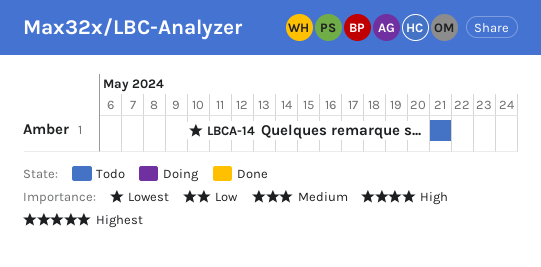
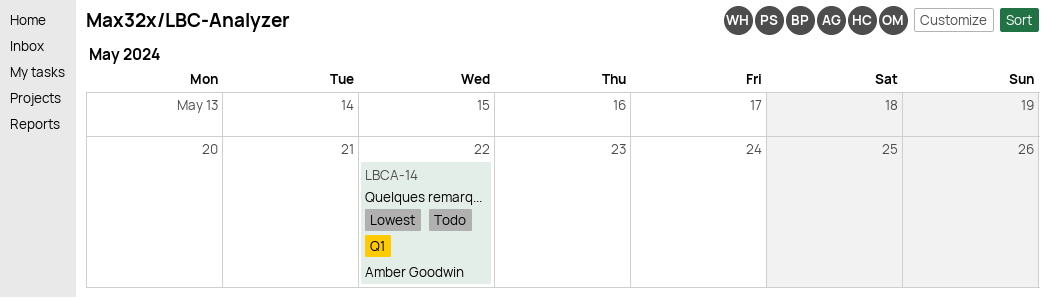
LBCA-14, due: May 21 -> May 22

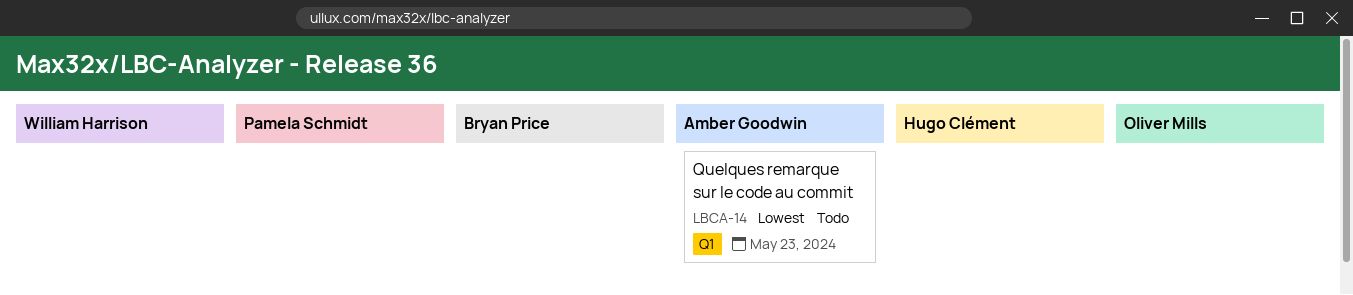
LBCA-14, due: May 22 -> May 23

